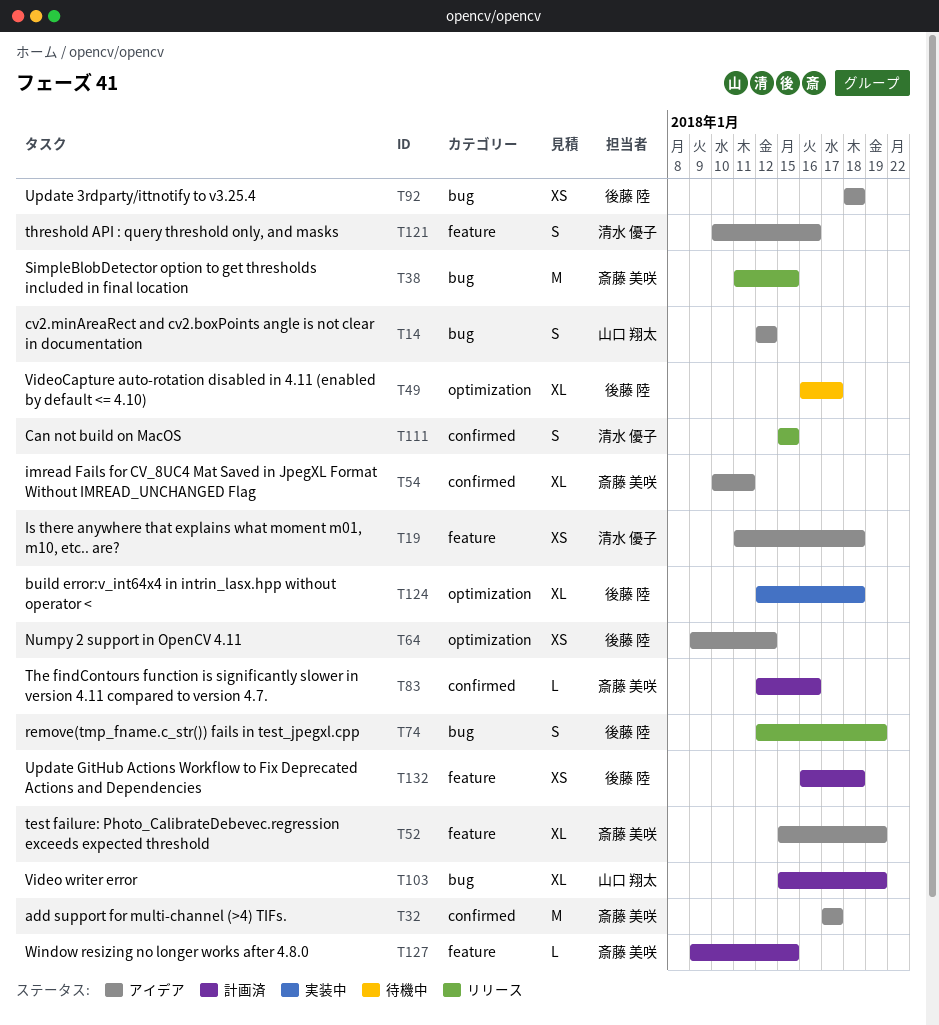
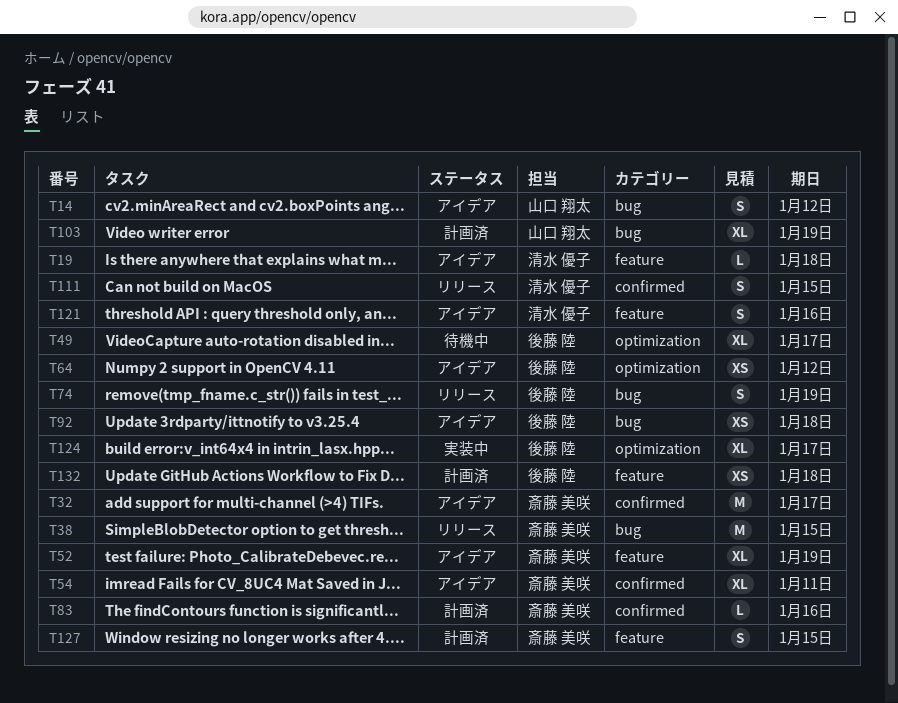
T19, estimate: XS -> L
T124, due: Jan 18 -> Jan 17
T127, estimate: L -> S

